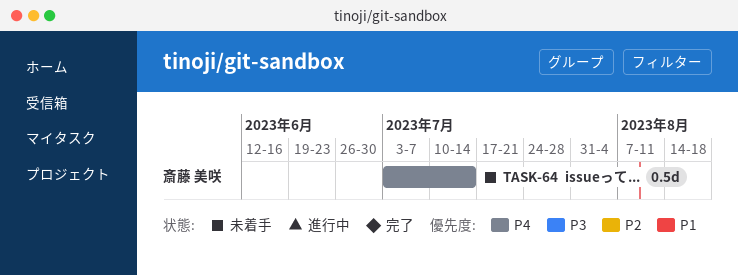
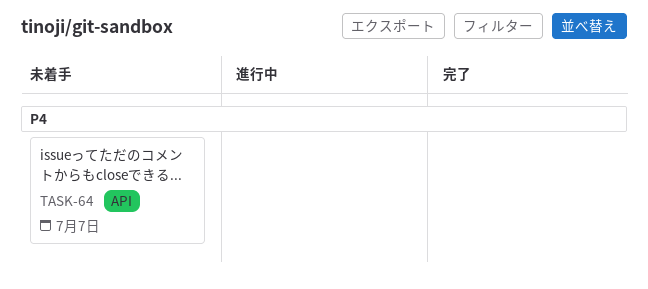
TASK-64, due: Jul 14 -> Jul 7

